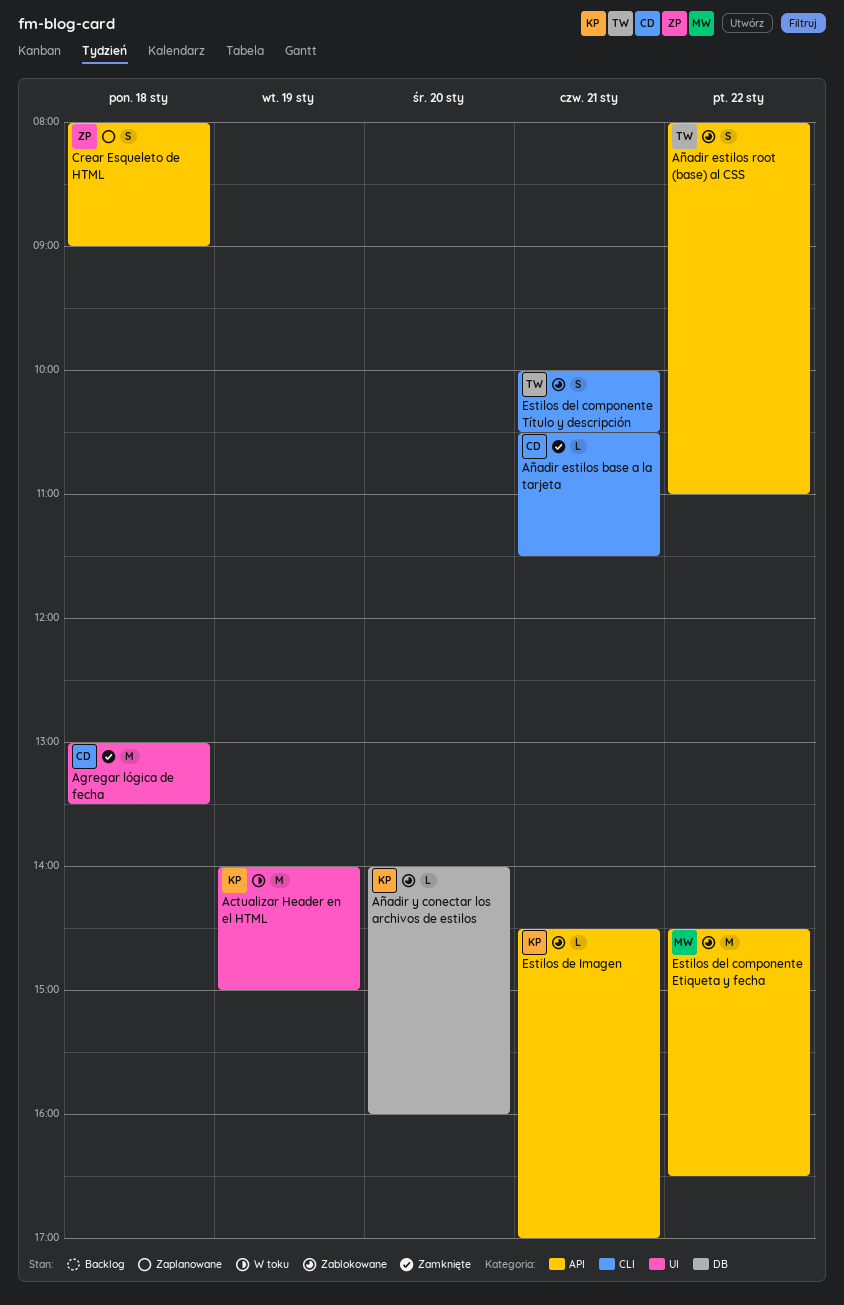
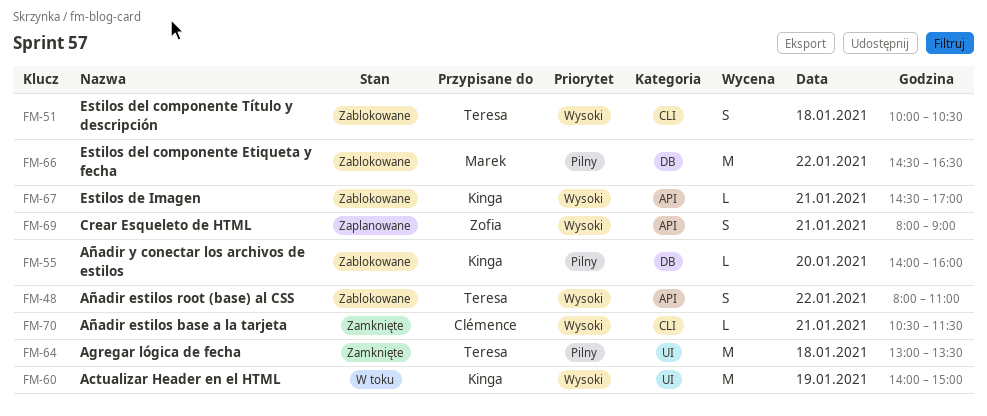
Agregar lógica de fecha, owner: Clémence -> Teresa
Crear Esqueleto de HTML, day: Jan 18 -> Jan 21
Estilos del componente Etiqueta y fecha, label: API -> DB
Estilos del componente Título y descripción, day: Jan 21 -> Jan 18

